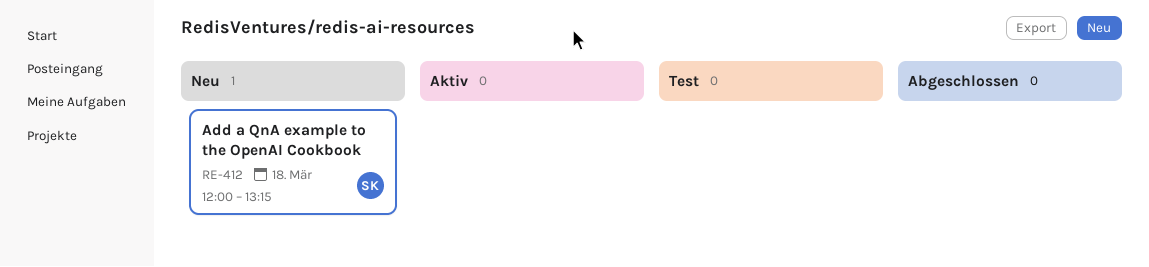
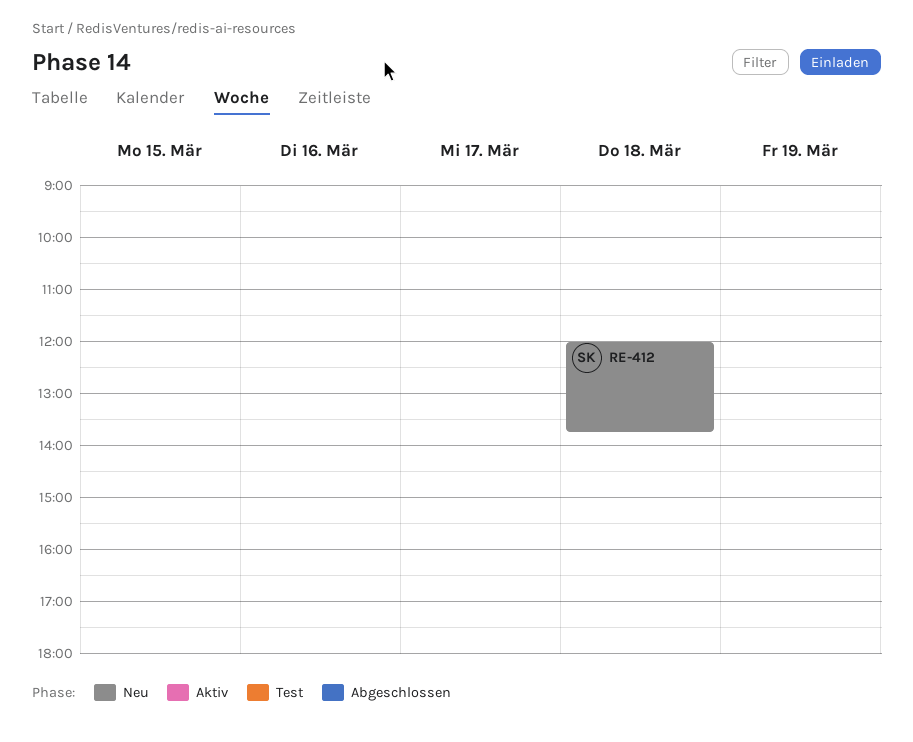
RE-412, ends: 13:15 -> 13:45

